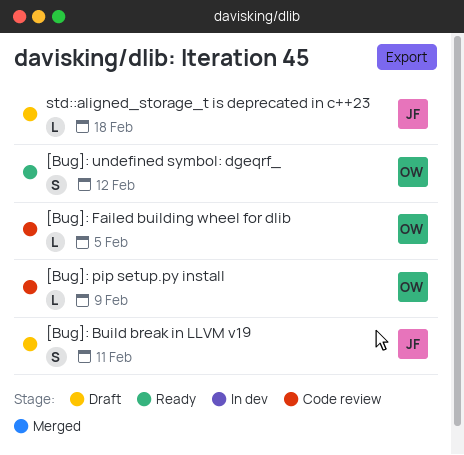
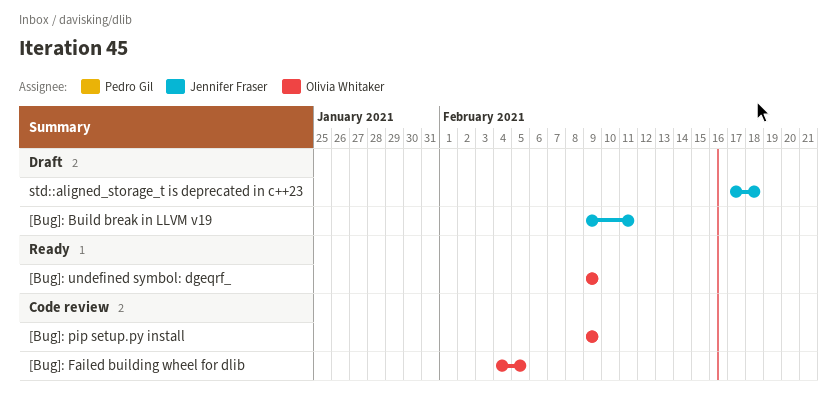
[Bug]: undefined symbol: dgeqrf_, due: Feb 12 -> Feb 9

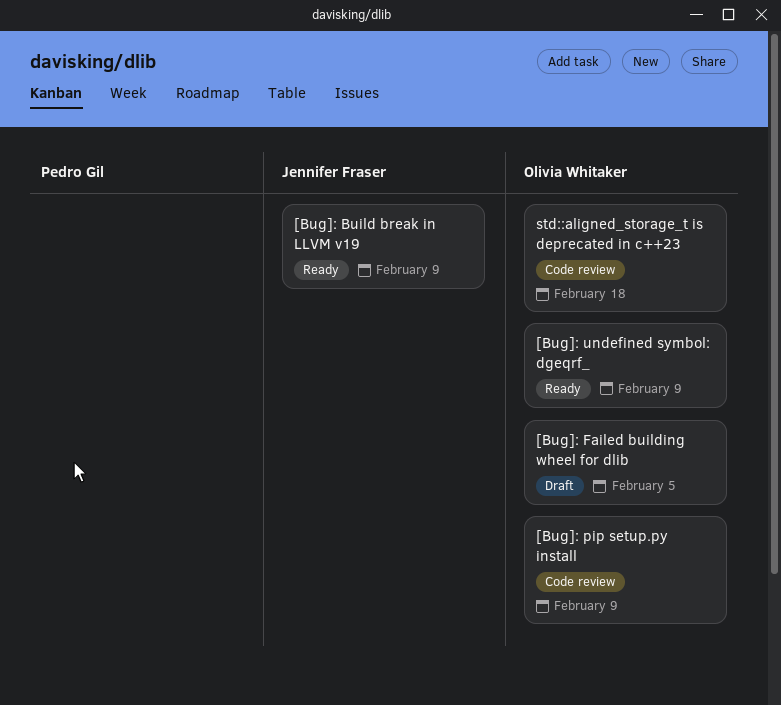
[Bug]: Build break in LLVM v19, status: Draft -> Ready
[Bug]: Build break in LLVM v19, due: Feb 11 -> Feb 9
[Bug]: Failed building wheel for dlib, status: Code review -> Draft
std::aligned_storage_t is deprecated in c++23, status: Draft -> Code review
std::aligned_storage_t is deprecated in c++23, owner: Jennifer Fraser -> Olivia Whitaker

